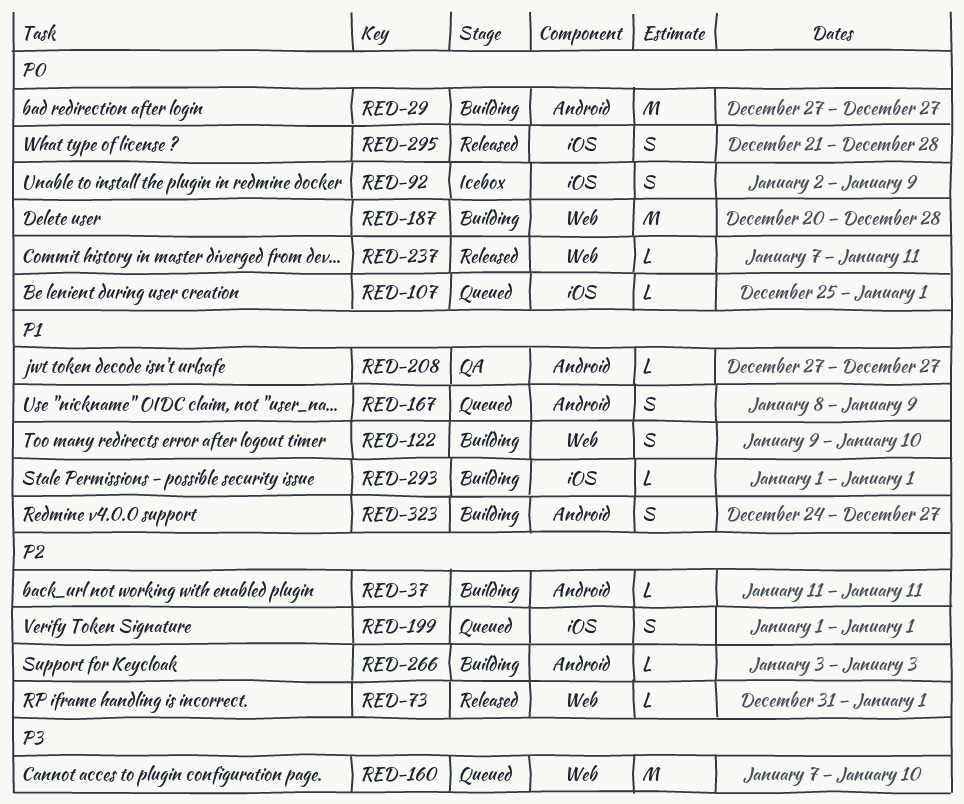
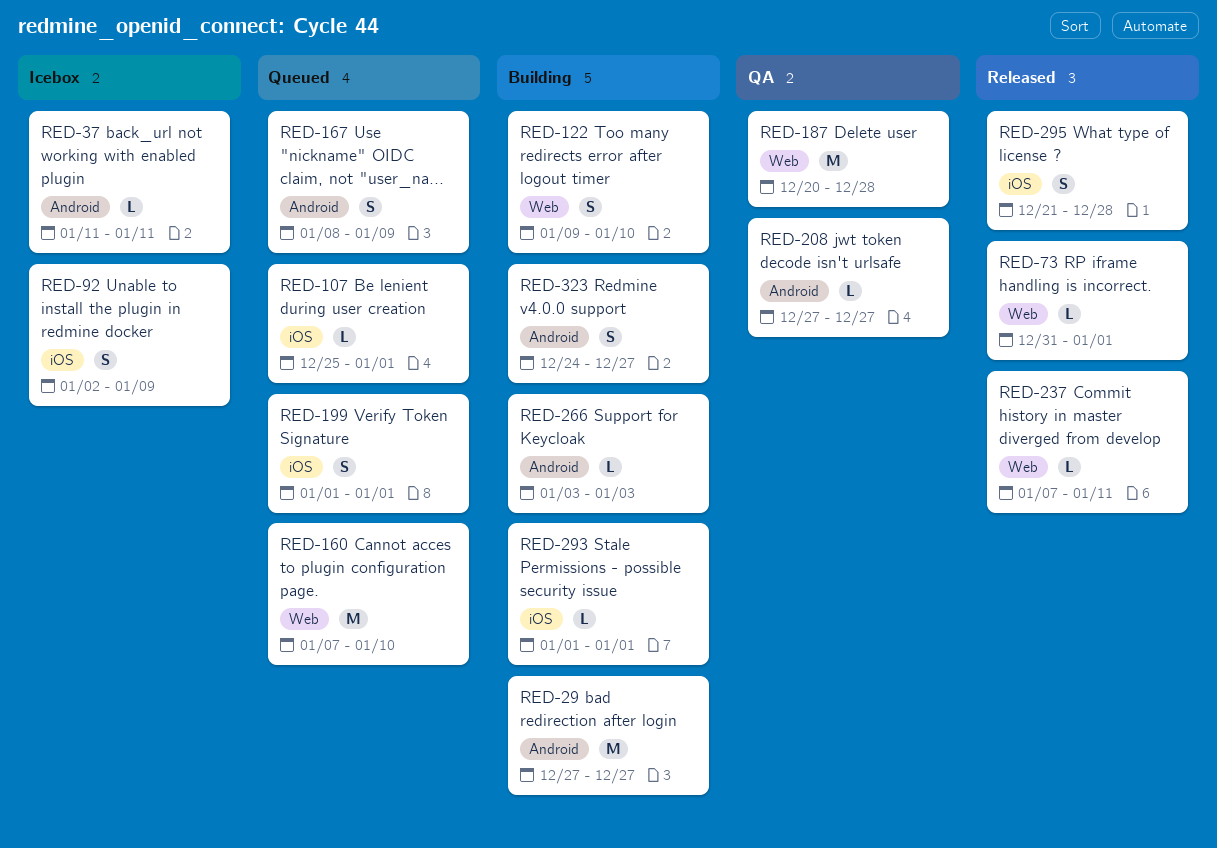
RED-37, status: Building -> Icebox
RED-187, status: Building -> QA

